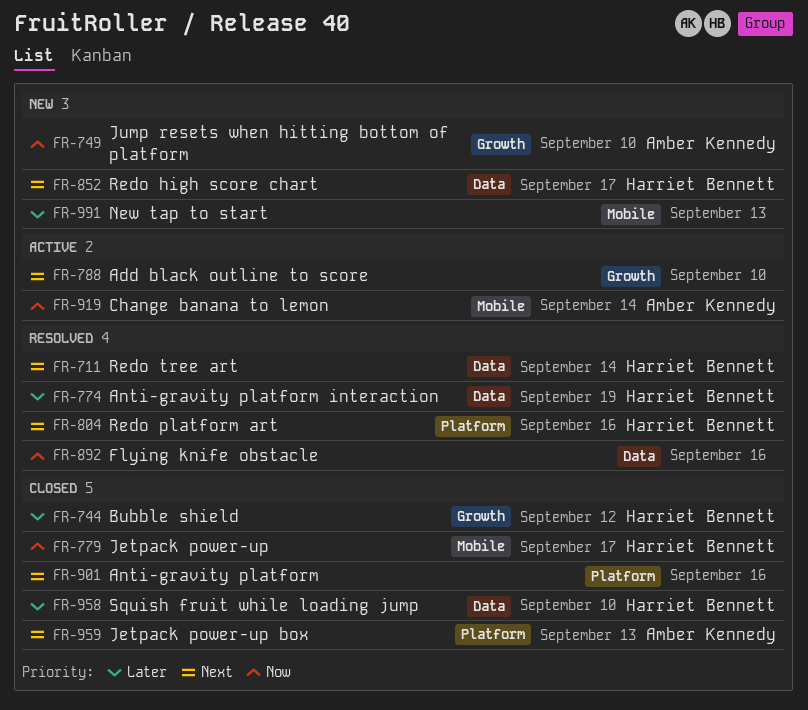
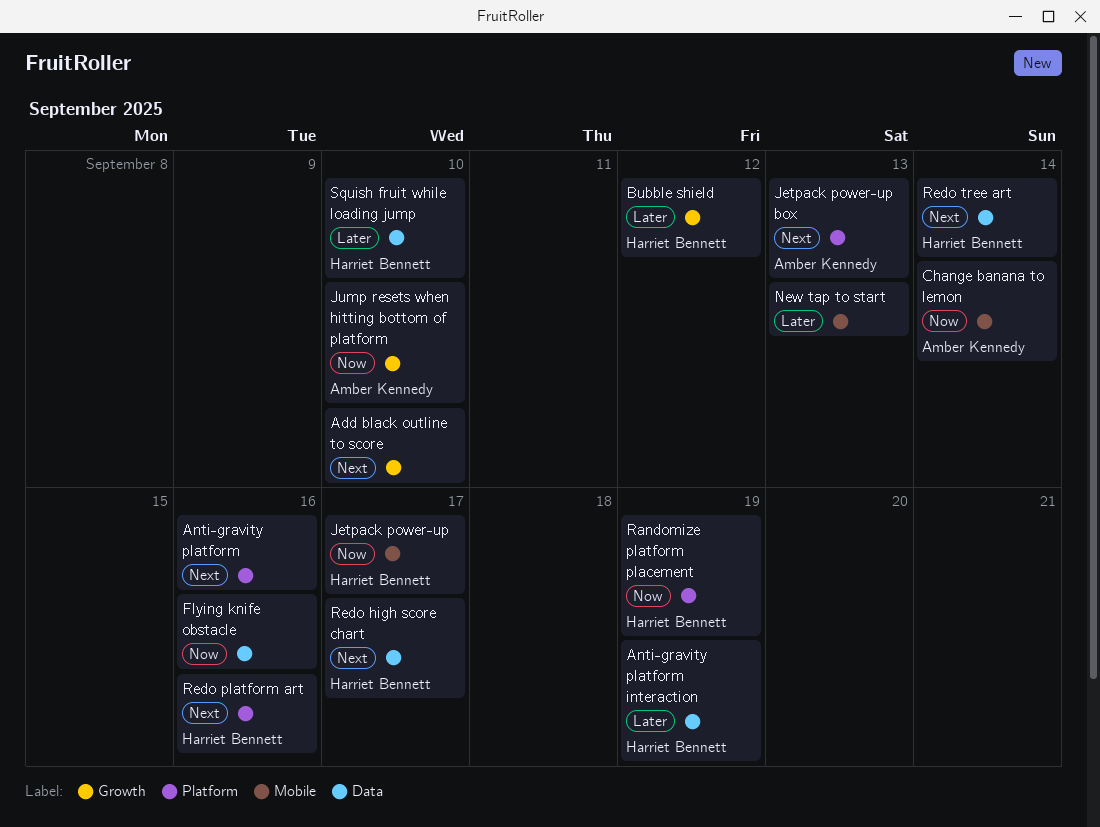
Randomize platform placement: none -> present

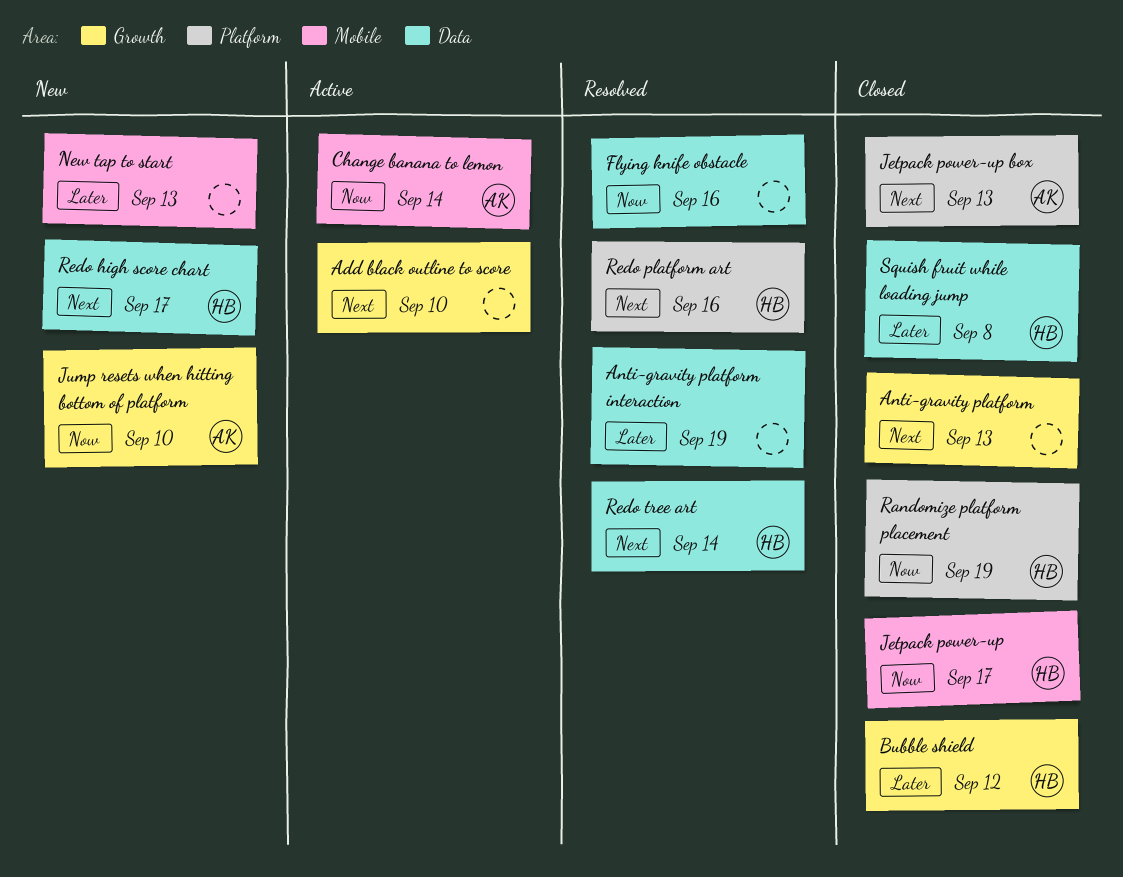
Anti-gravity platform, label: Platform -> Growth
Anti-gravity platform, due: Sep 16 -> Sep 13
Anti-gravity platform interaction, owner: Harriet Bennett -> none
Squish fruit while loading jump, due: Sep 10 -> Sep 8

